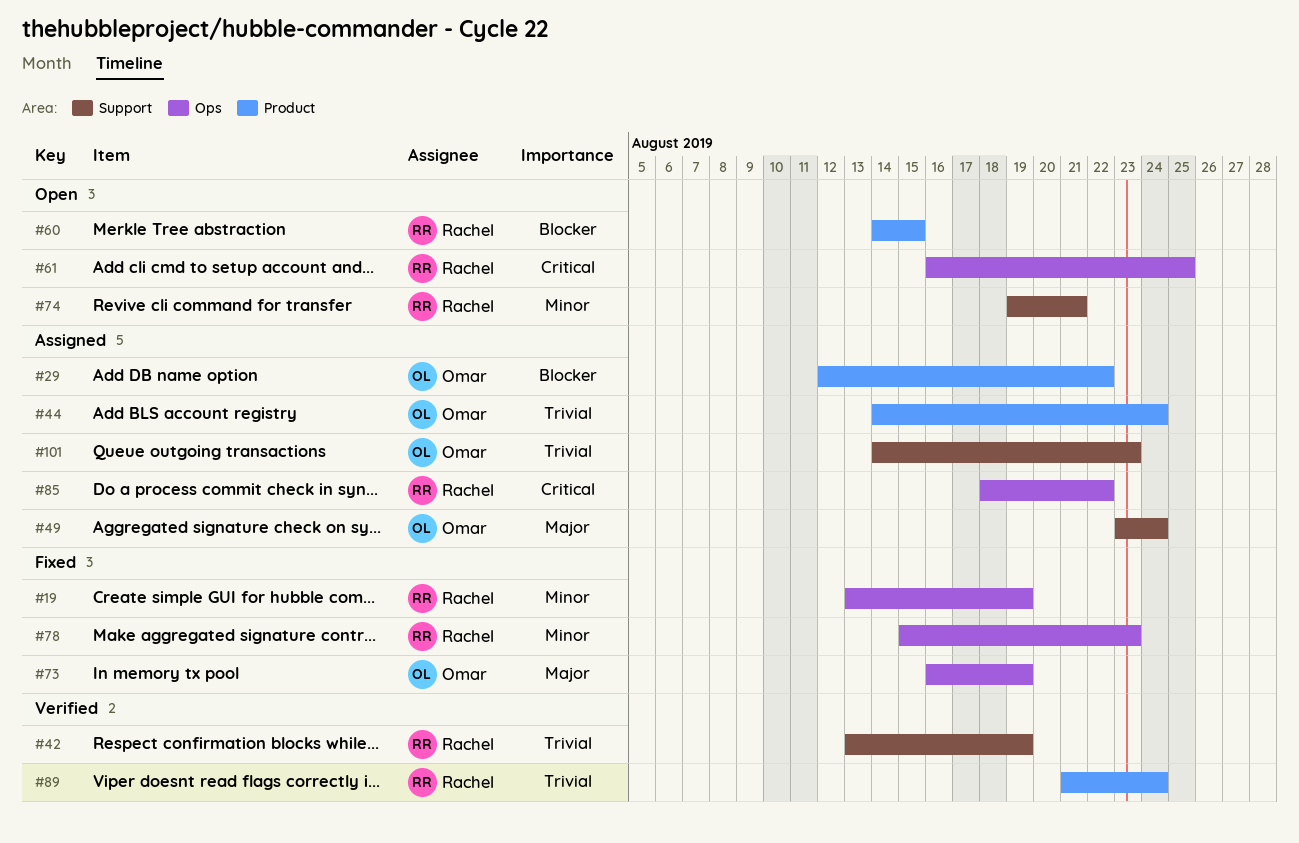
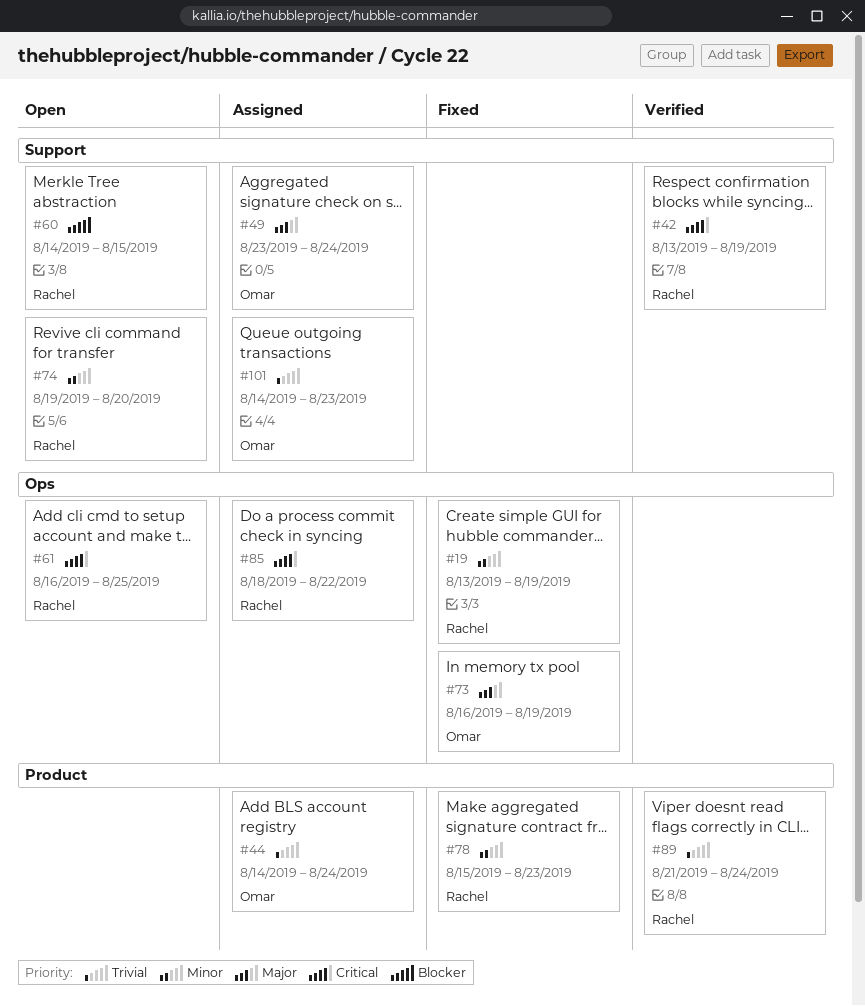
#29: present -> none
#42, priority: Trivial -> Critical
#60, label: Product -> Support
#74, due: Aug 21 -> Aug 20
#78, label: Ops -> Product

